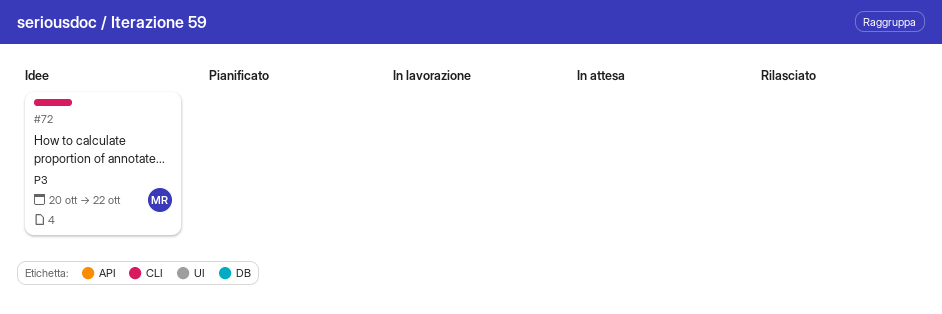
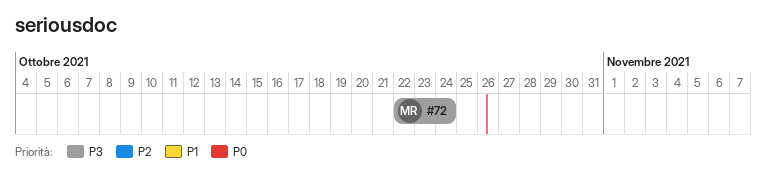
#72, start: Oct 20 -> Oct 22
#72, due: Oct 22 -> Oct 24

